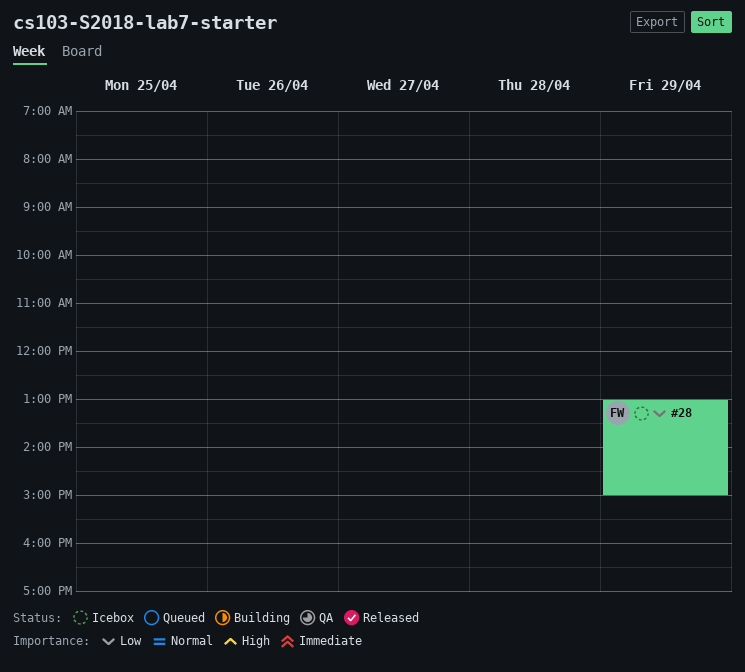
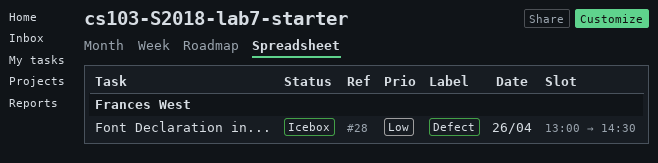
#28, day: Apr 29 -> Apr 26
#28, ends: 15:00 -> 14:30

